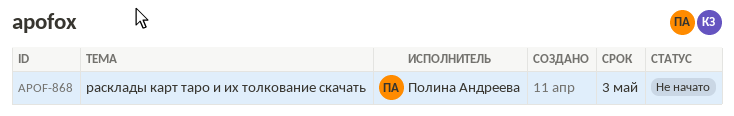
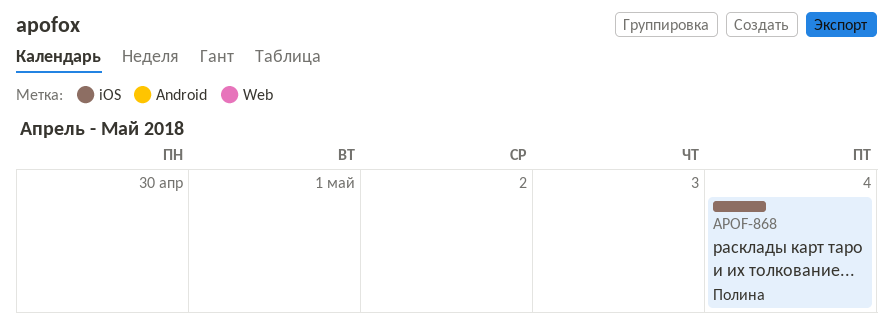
APOF-868, due: May 3 -> May 4

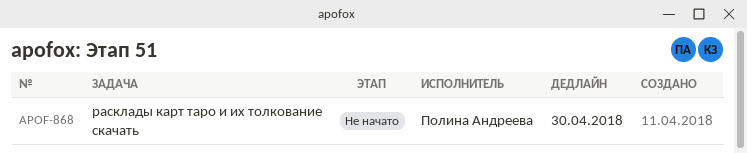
APOF-868, due: May 4 -> Apr 30

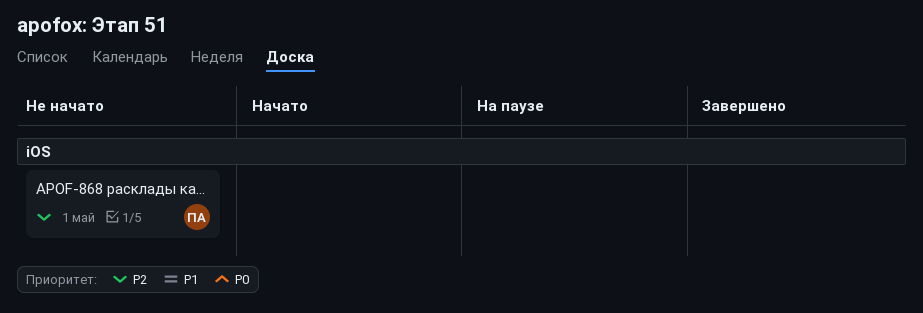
APOF-868, due: Apr 30 -> May 1

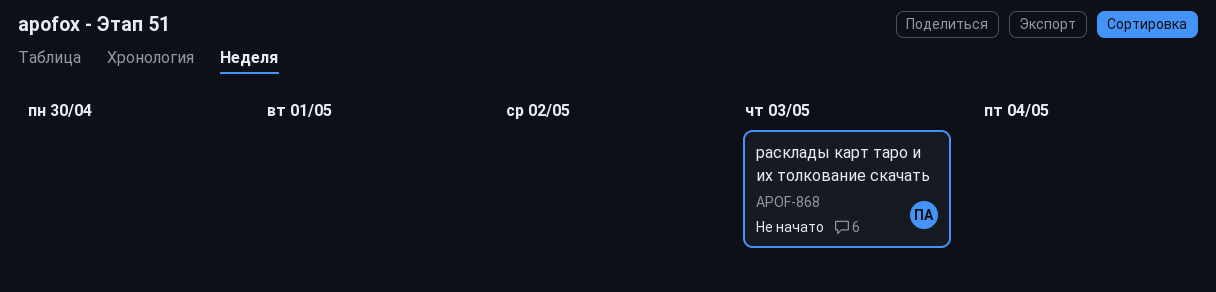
APOF-868, due: May 1 -> May 3

